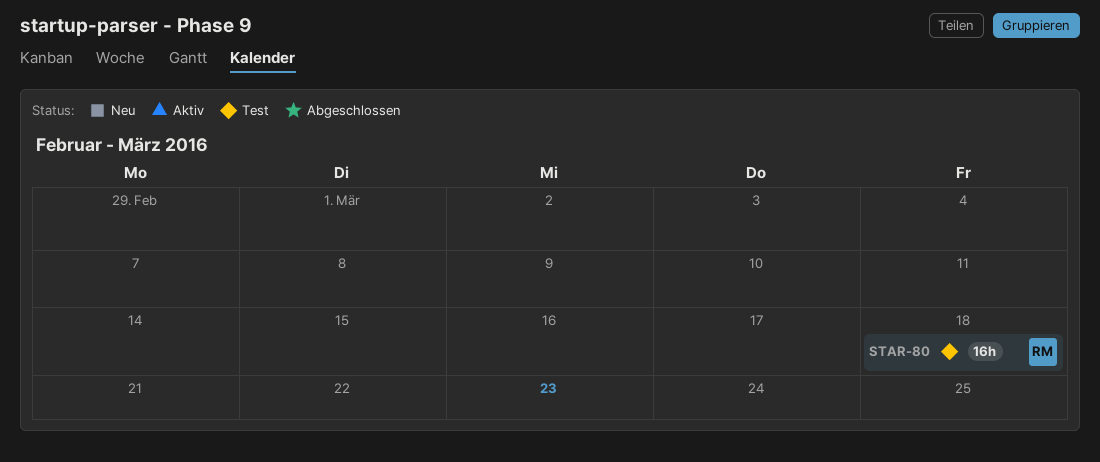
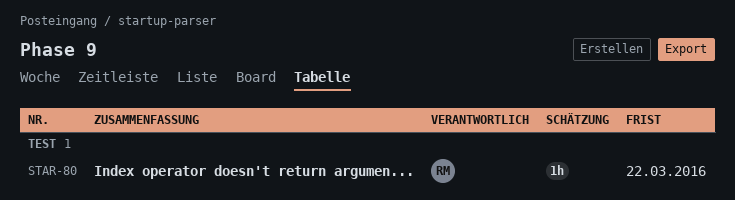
STAR-80, estimate: 16h -> 1h
STAR-80, due: Mar 18 -> Mar 22

